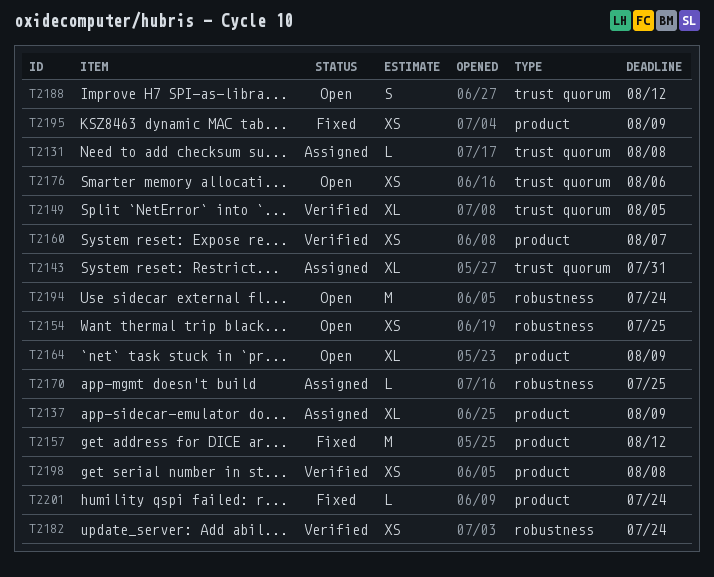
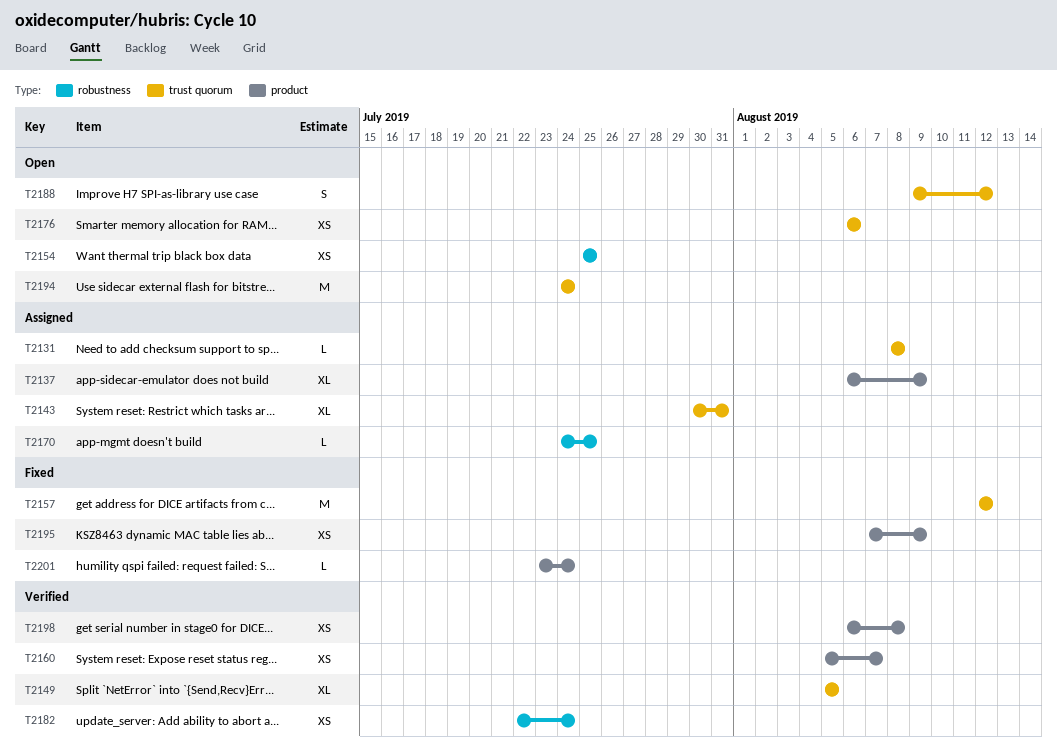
T2157, label: product -> trust quorum
T2164: present -> none
T2194, label: robustness -> trust quorum

